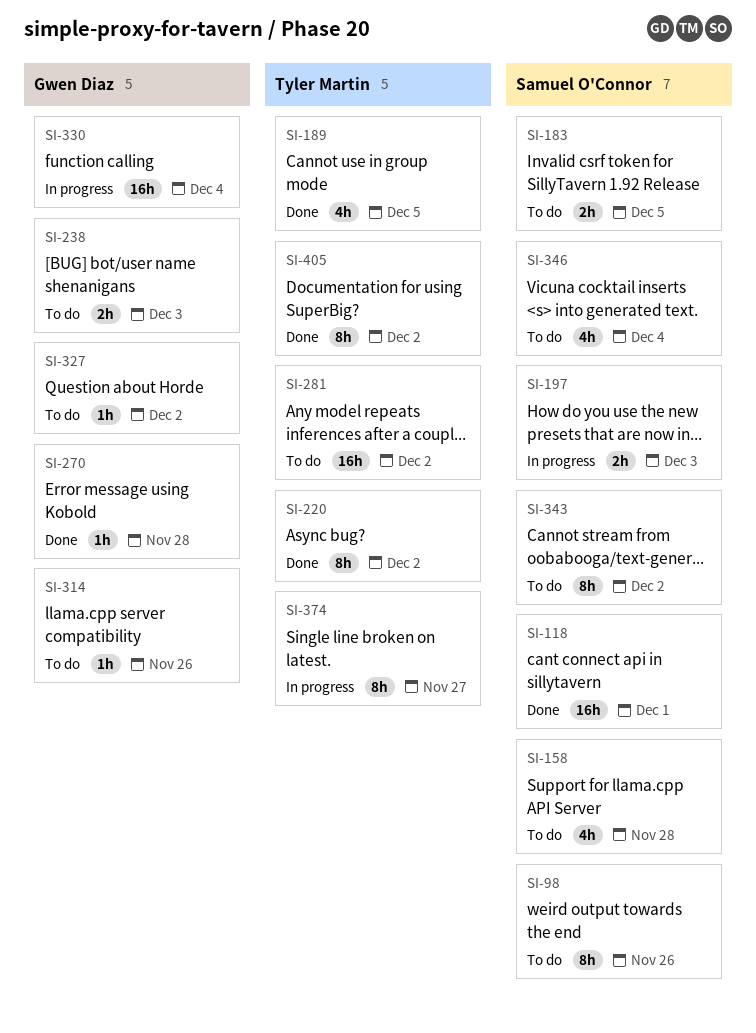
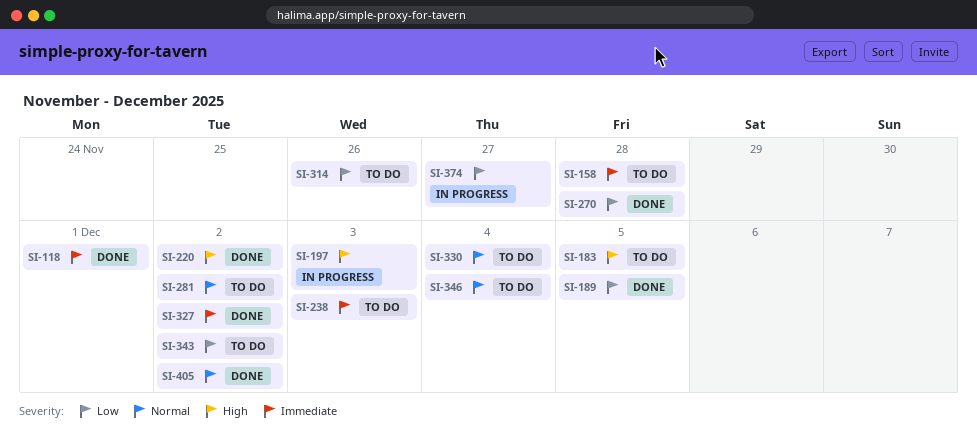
SI-98: present -> none
SI-327, status: To do -> Done
SI-330, status: In progress -> To do

